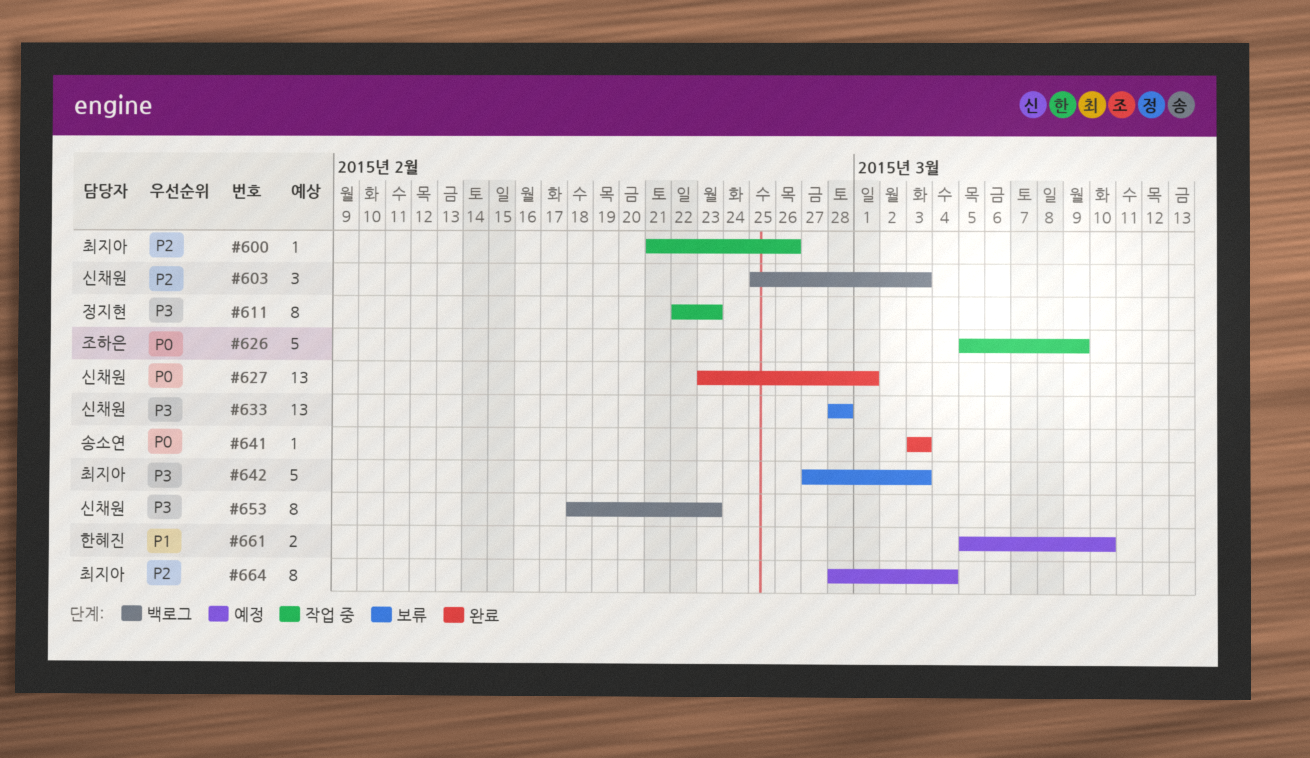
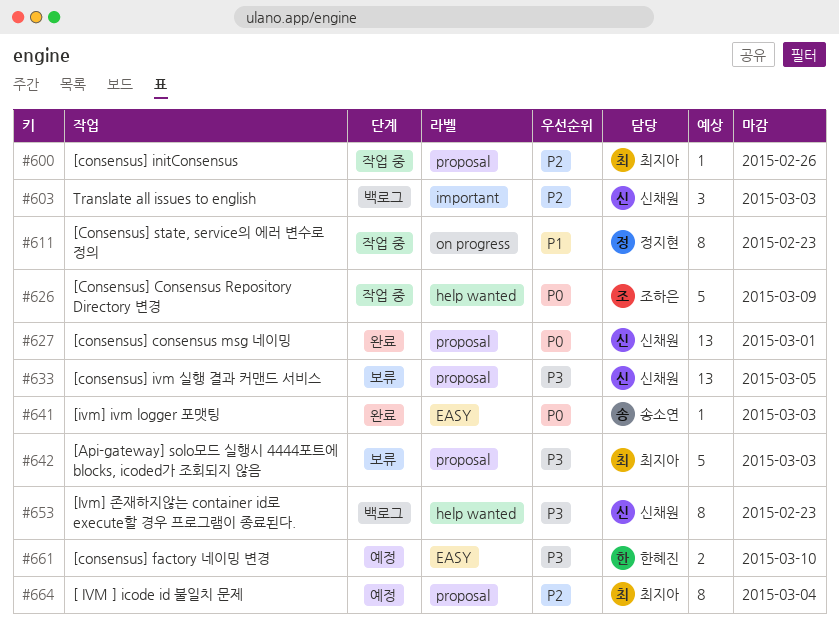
#611, priority: P3 -> P1
#633, due: Feb 28 -> Mar 5
#661, priority: P1 -> P3

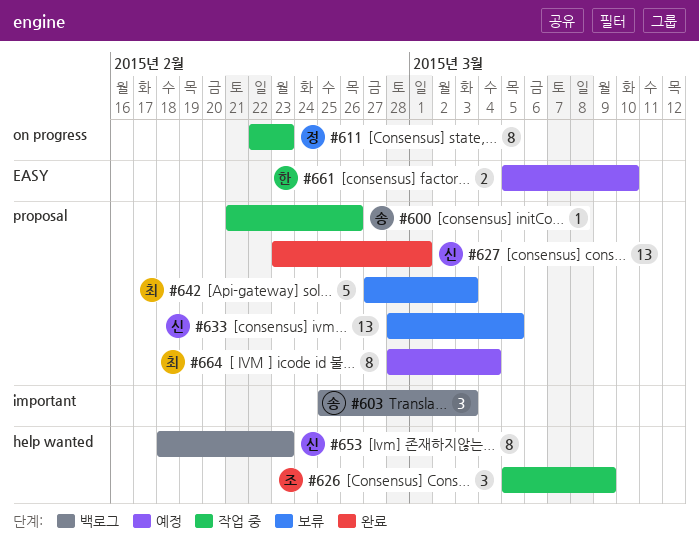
#600, owner: 최지아 -> 송소연
#603, owner: 신채원 -> 송소연
#626, estimate: 5 -> 3
#641: present -> none

